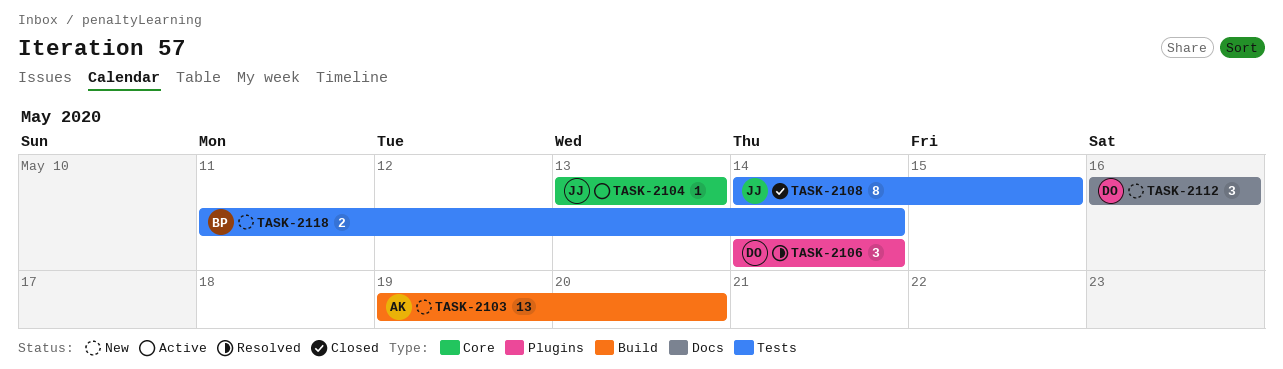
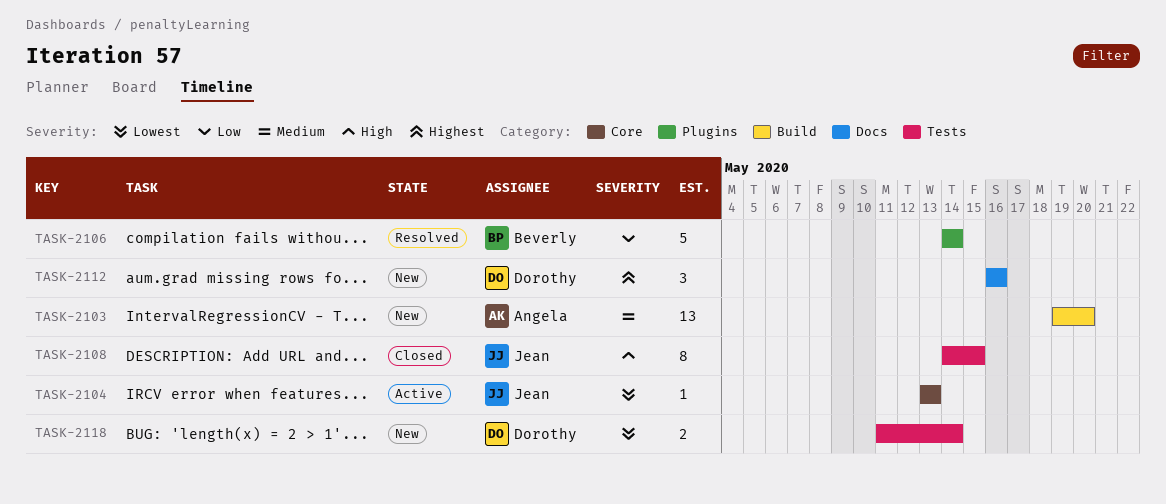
TASK-2106, owner: Dorothy -> Beverly
TASK-2106, estimate: 3 -> 5
TASK-2118, owner: Beverly -> Dorothy

